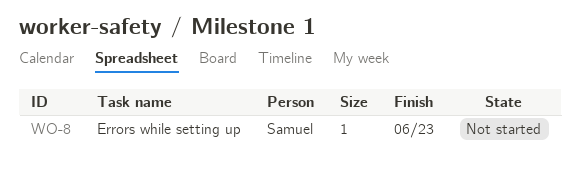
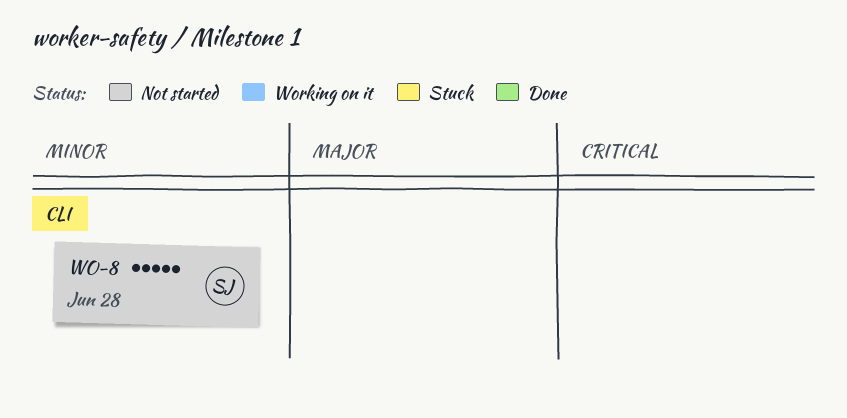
WO-8, estimate: 1 -> 5
WO-8, due: Jun 23 -> Jun 28

